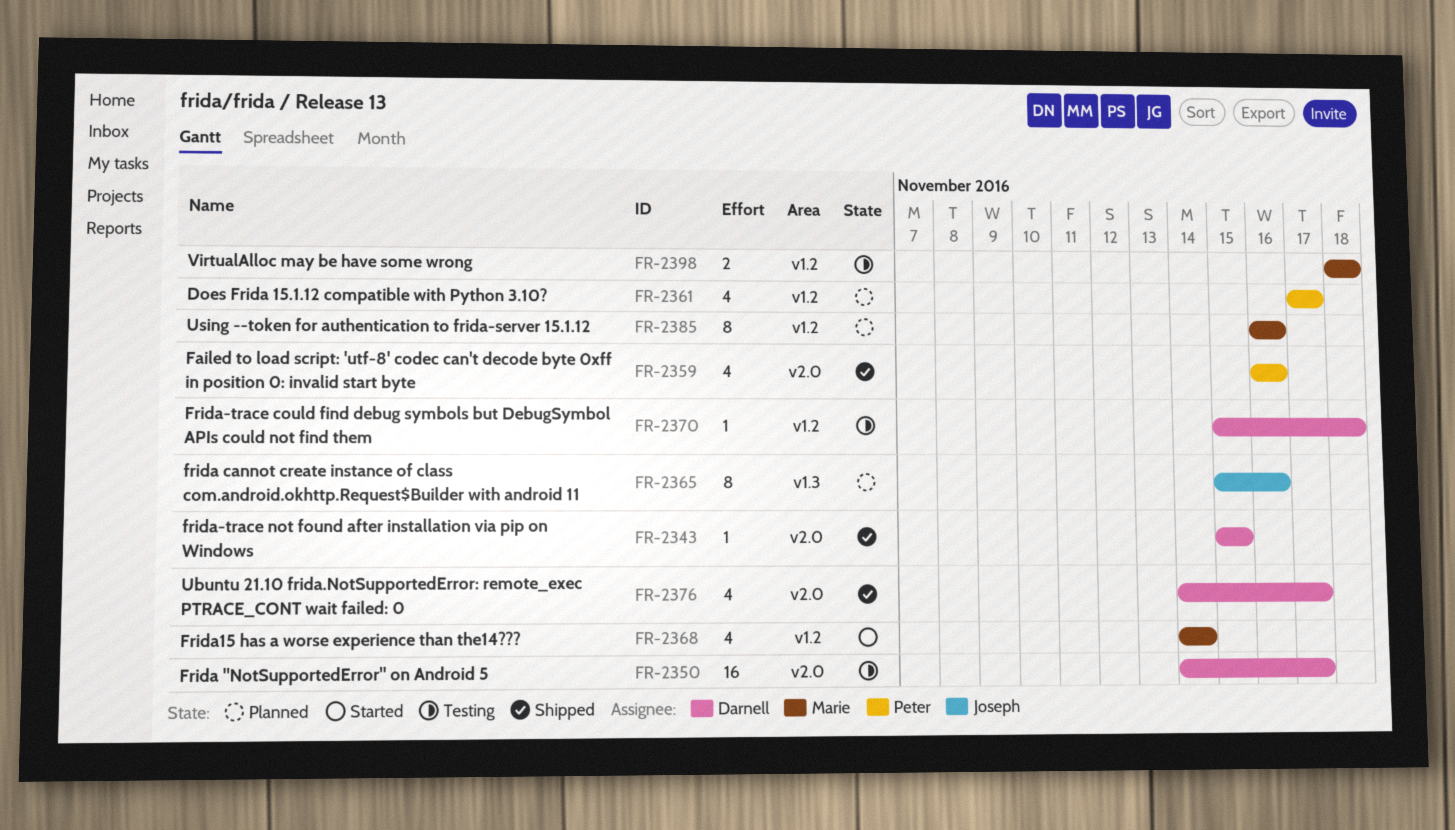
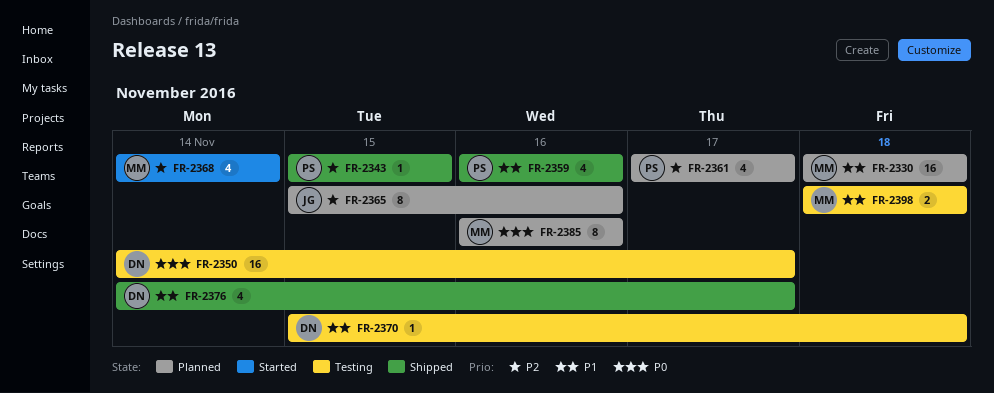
FR-2330: none -> present
FR-2343, owner: Darnell -> Peter

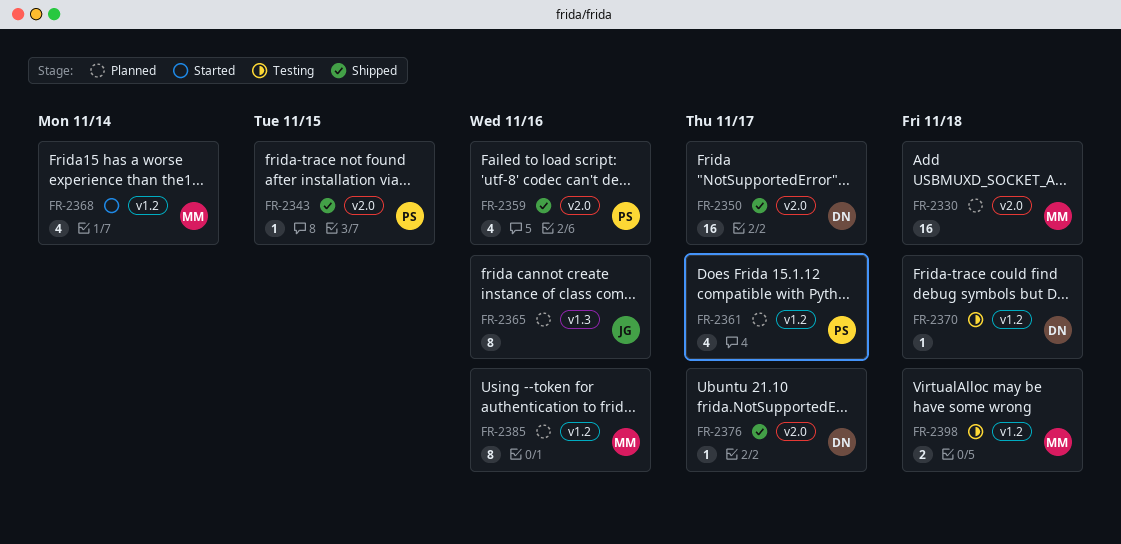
FR-2350, status: Testing -> Shipped
FR-2376, estimate: 4 -> 1

